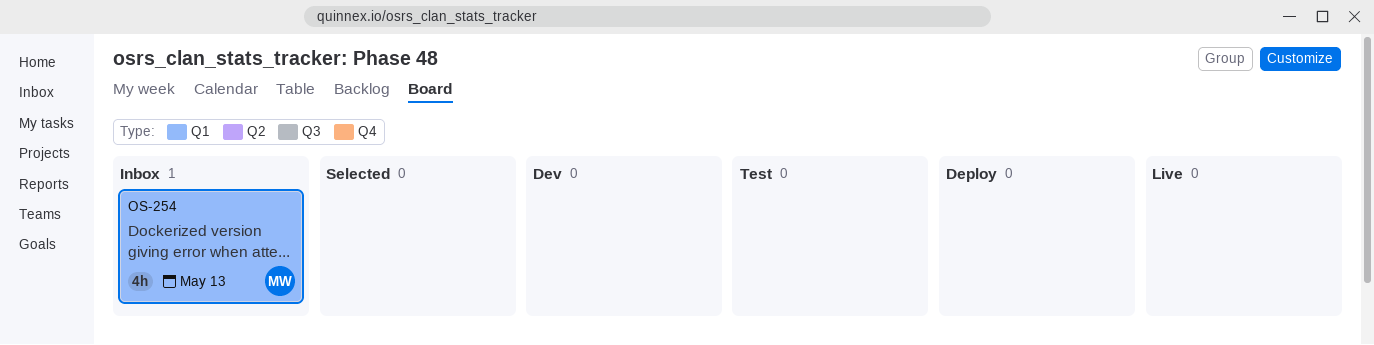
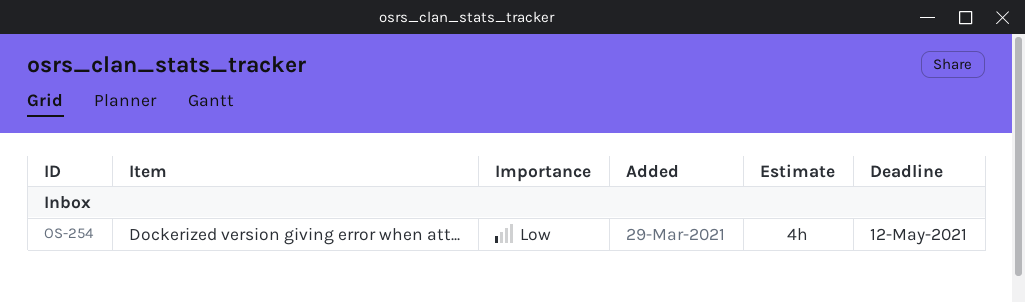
OS-254, due: May 13 -> May 12

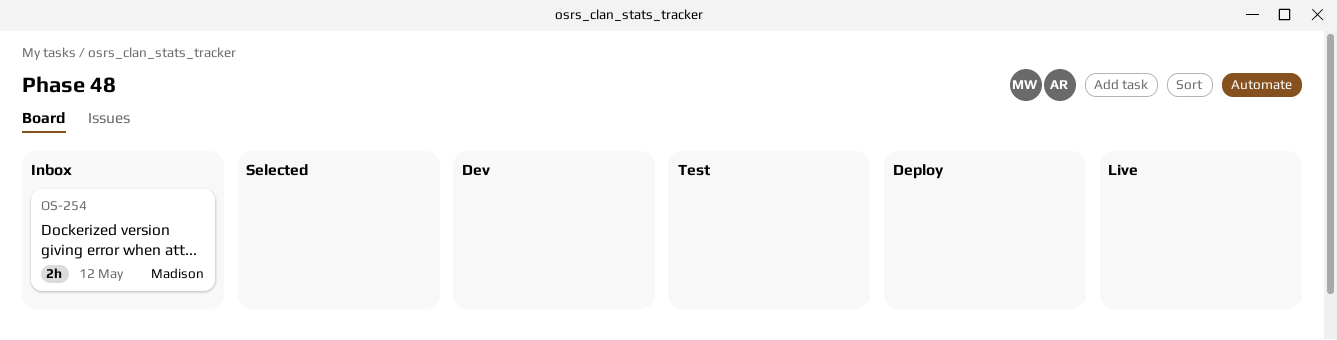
OS-254, estimate: 4h -> 2h

